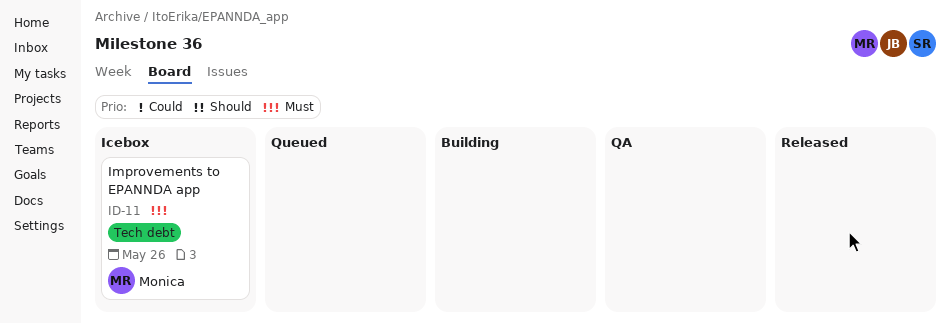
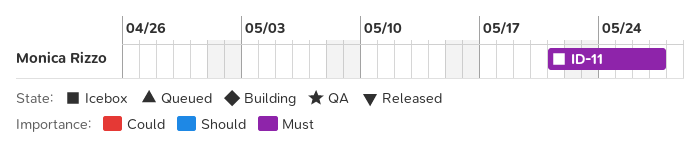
ID-11, due: May 26 -> May 27

